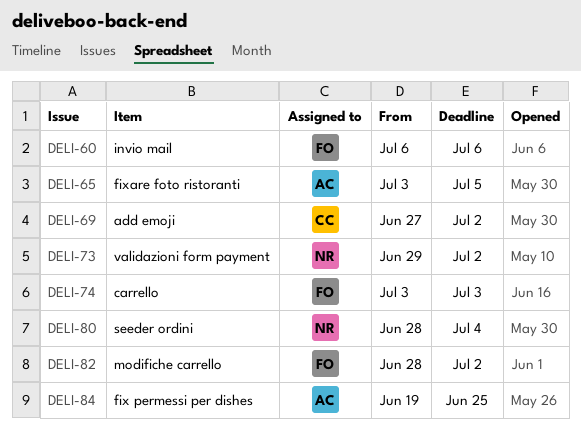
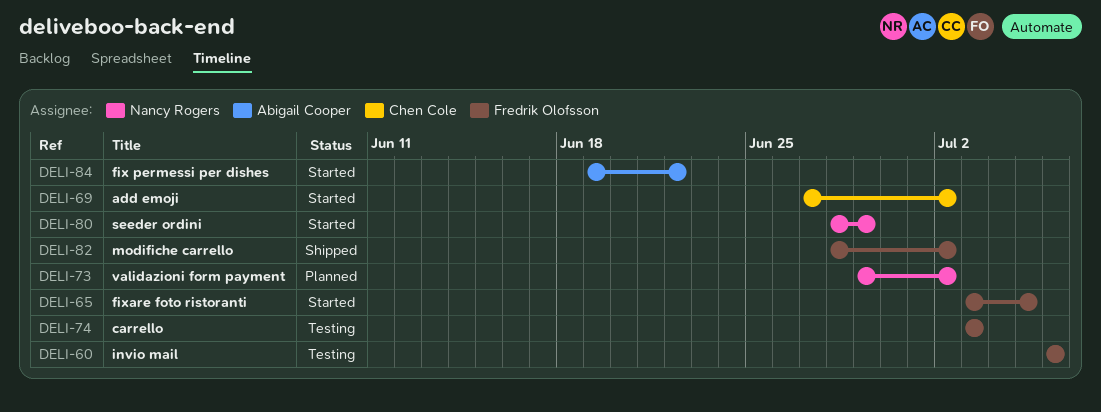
DELI-65, owner: Abigail Cooper -> Fredrik Olofsson
DELI-80, due: Jul 4 -> Jun 29
DELI-84, due: Jun 25 -> Jun 22

